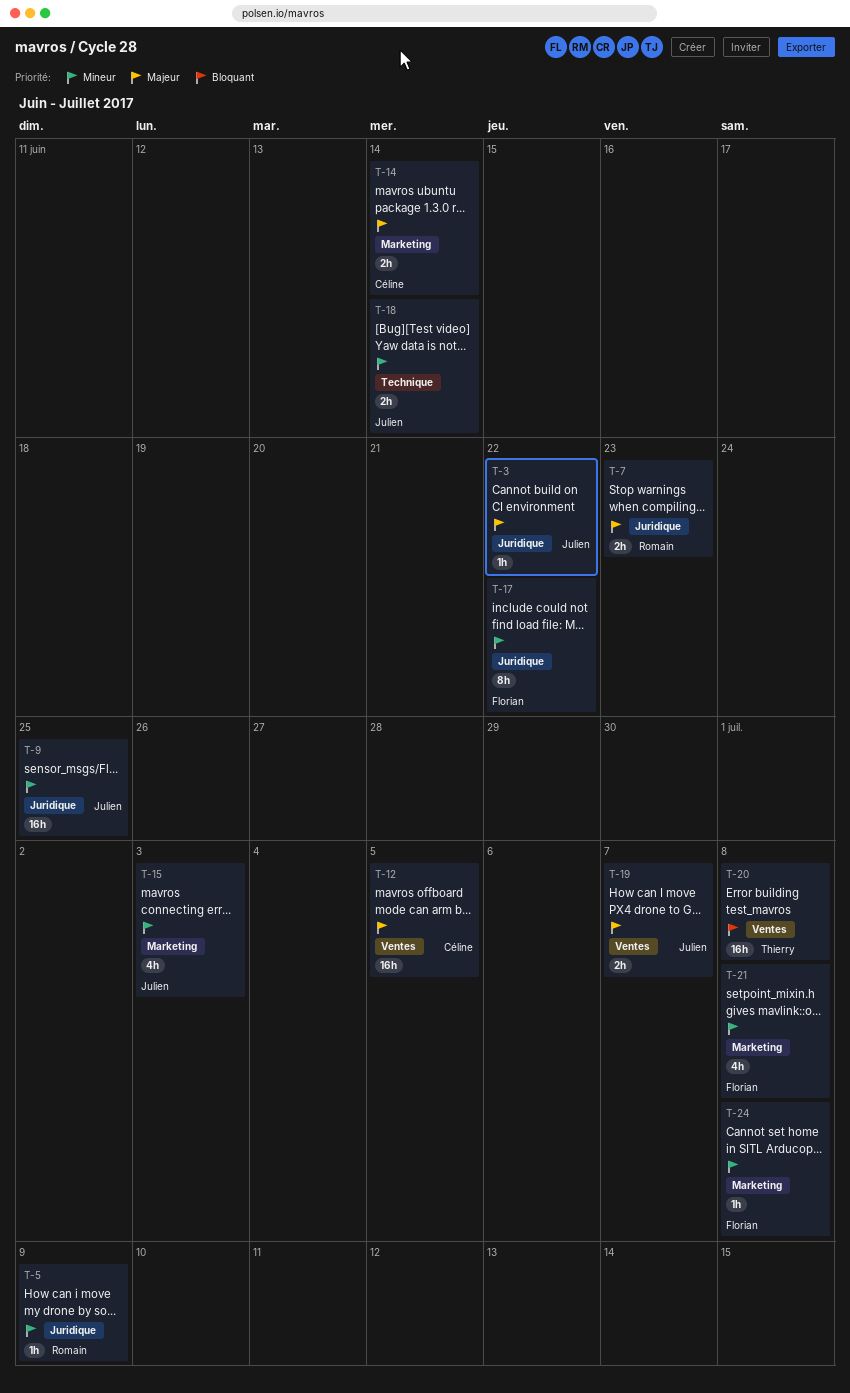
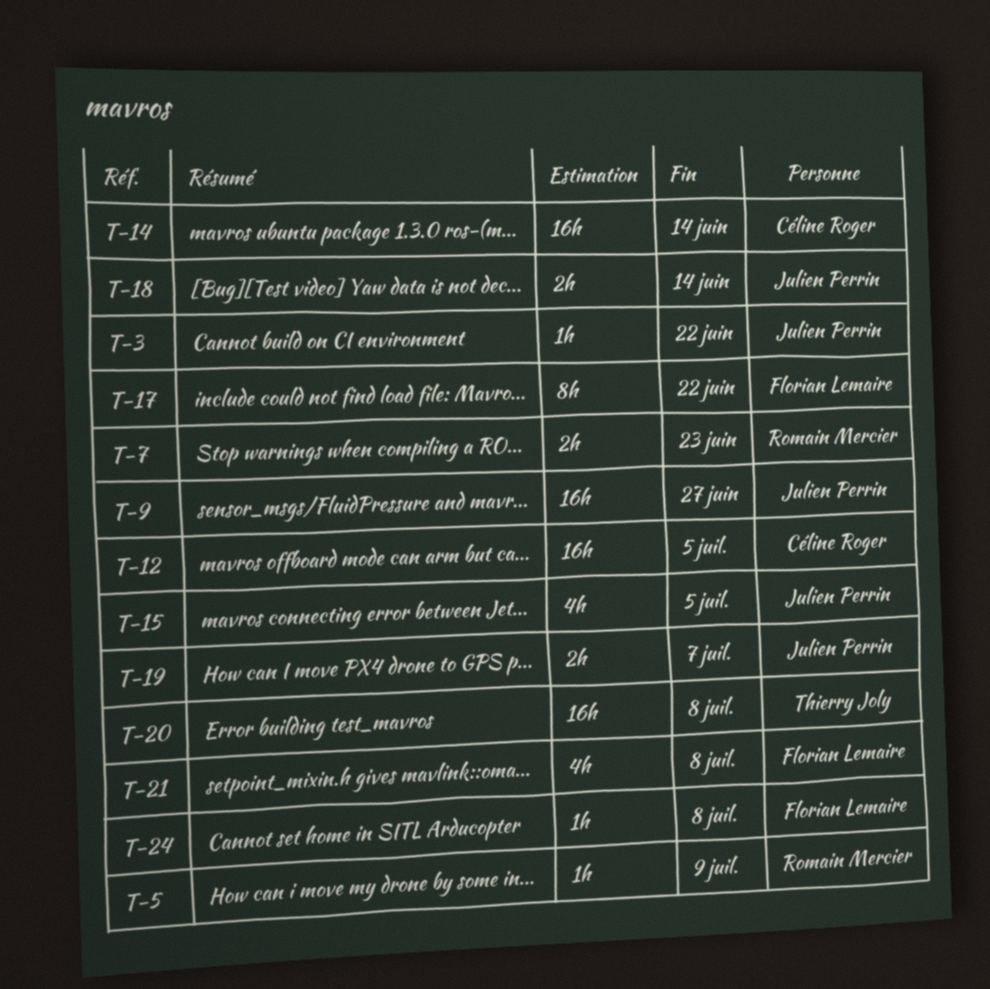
T-9, due: Jun 25 -> Jun 27
T-14, estimate: 2h -> 16h
T-15, due: Jul 3 -> Jul 5

